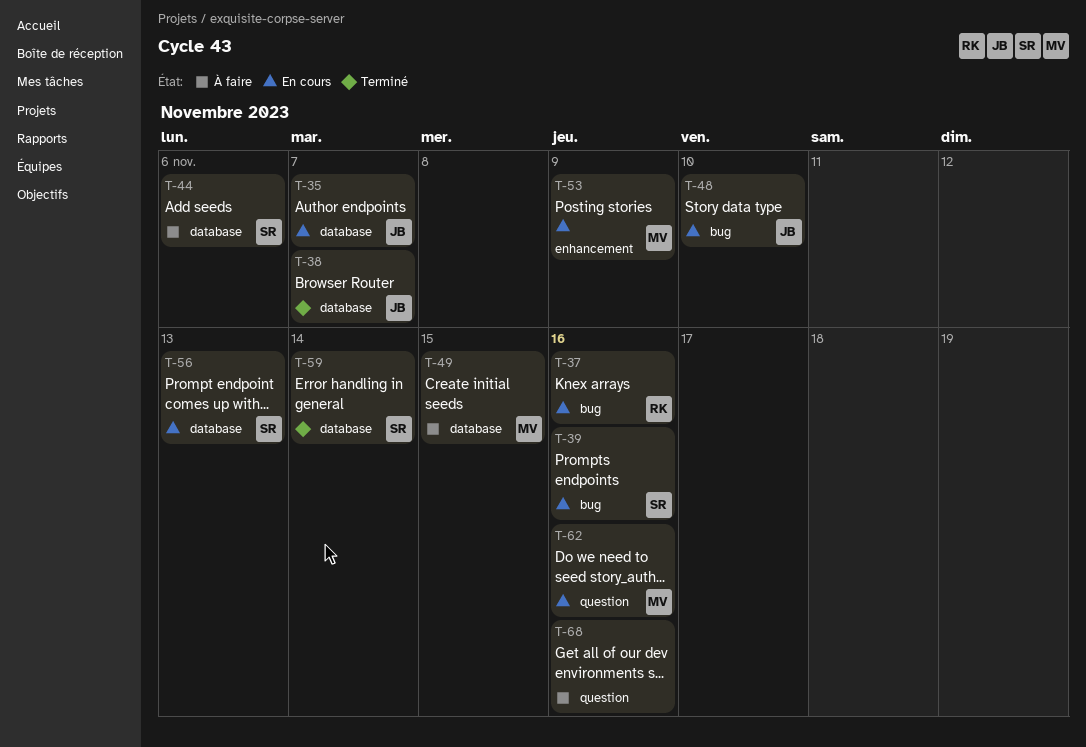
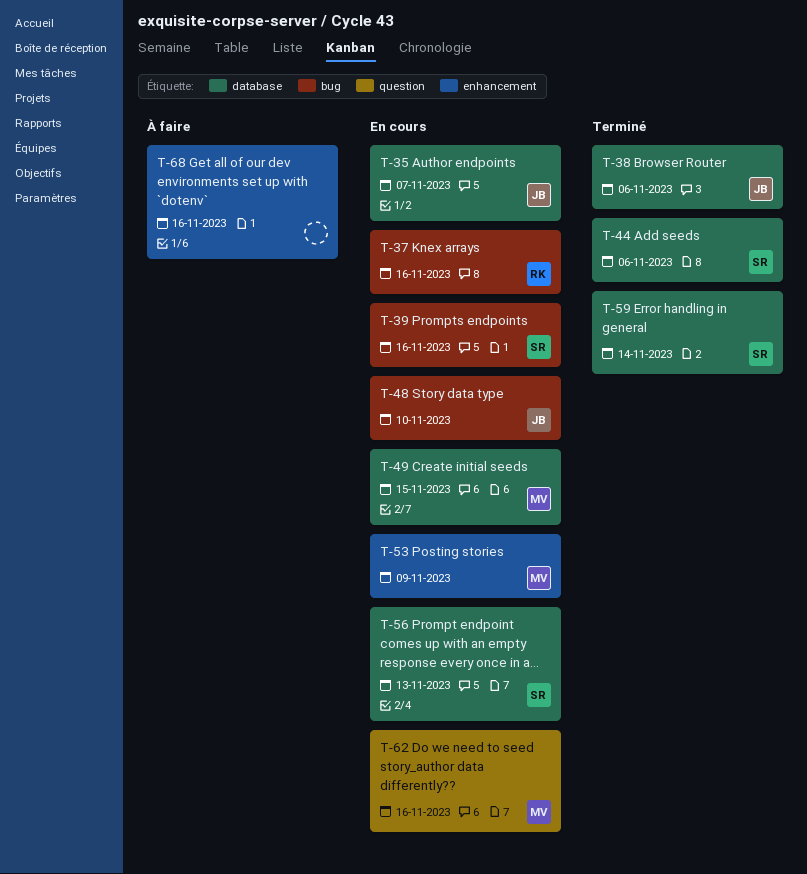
T-38, due: Nov 7 -> Nov 6
T-44, status: À faire -> Terminé
T-49, status: À faire -> En cours
T-68, label: question -> enhancement

